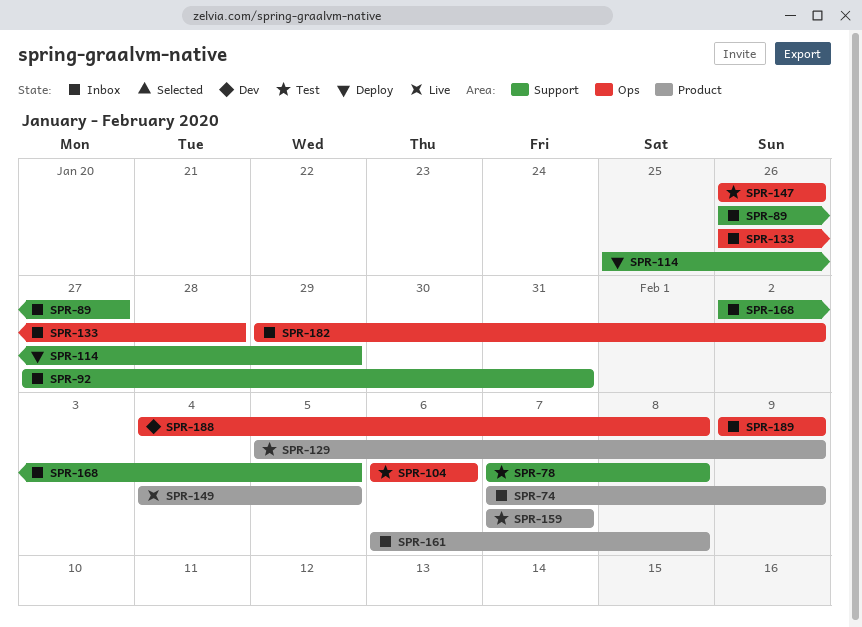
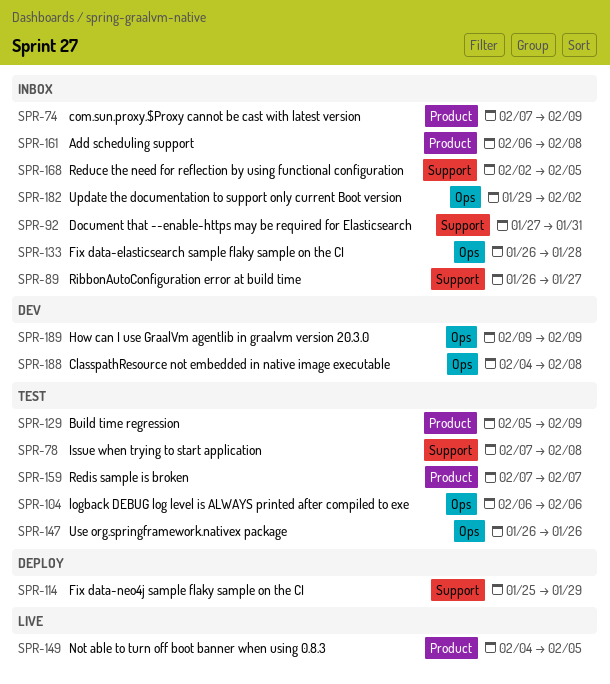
SPR-189, status: Inbox -> Dev

